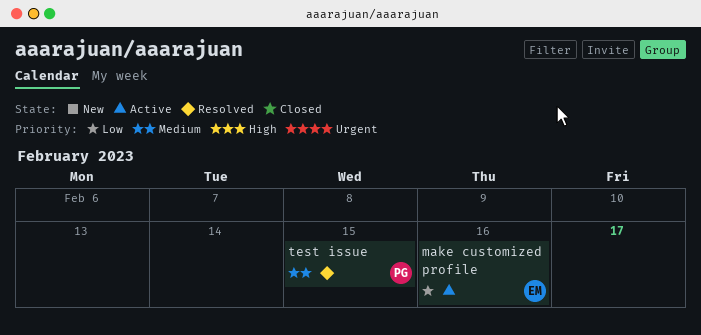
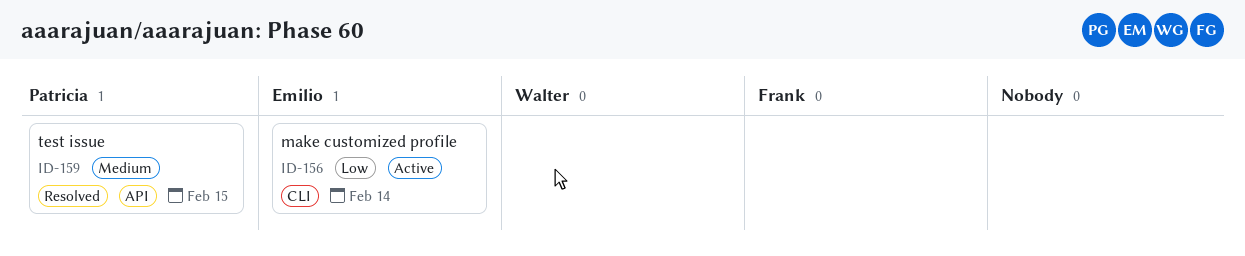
make customized profile, due: Feb 16 -> Feb 14

